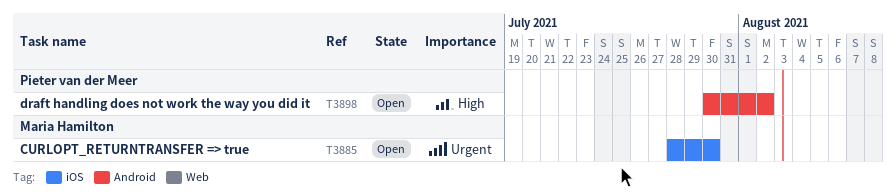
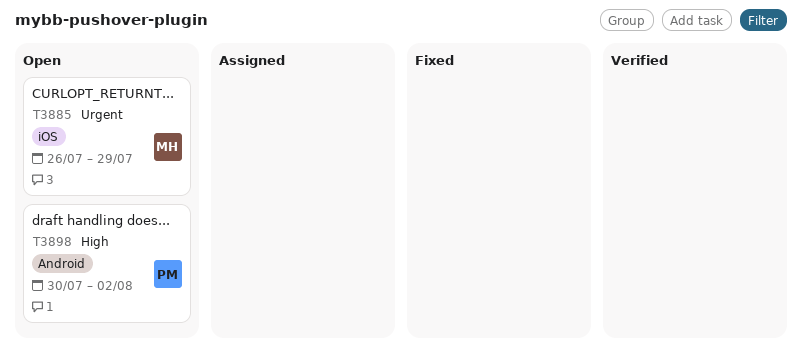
T3885, start: Jul 28 -> Jul 26
T3885, due: Jul 30 -> Jul 29

